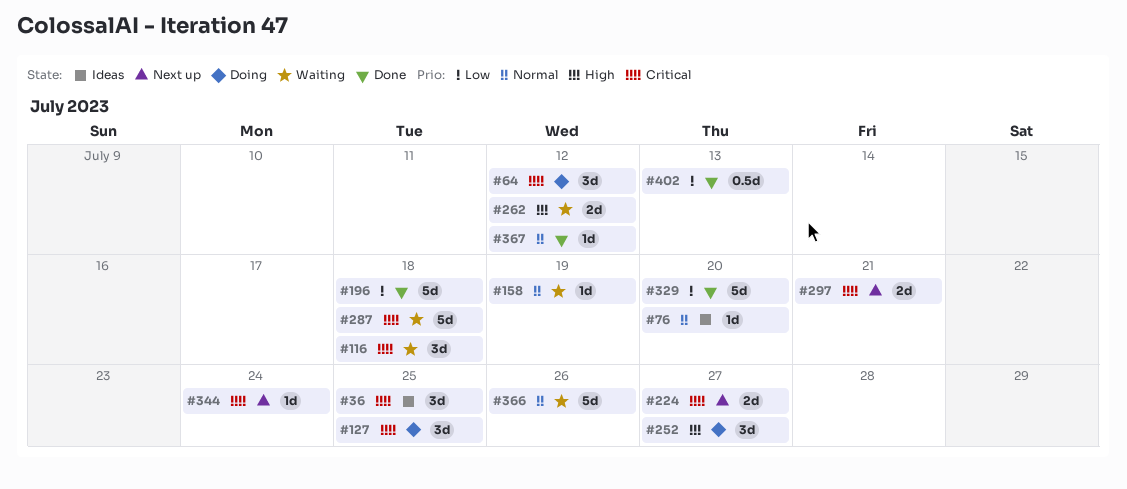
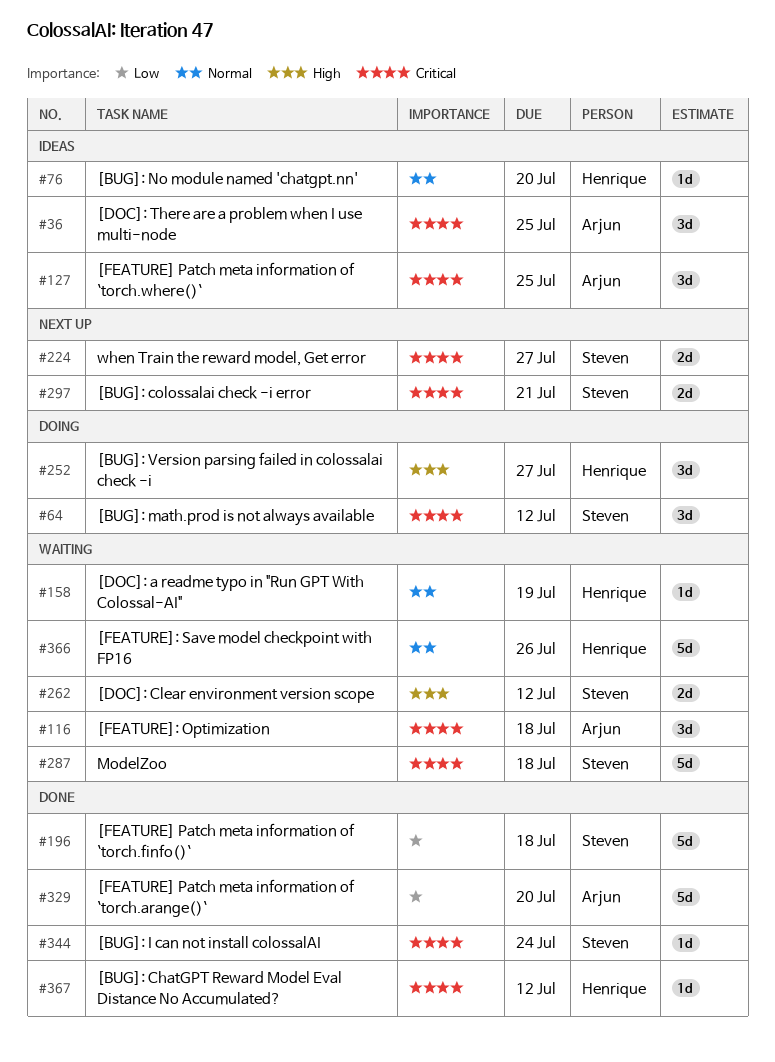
#127, status: Doing -> Ideas
#344, status: Next up -> Done
#367, priority: Normal -> Critical
#402: present -> none

